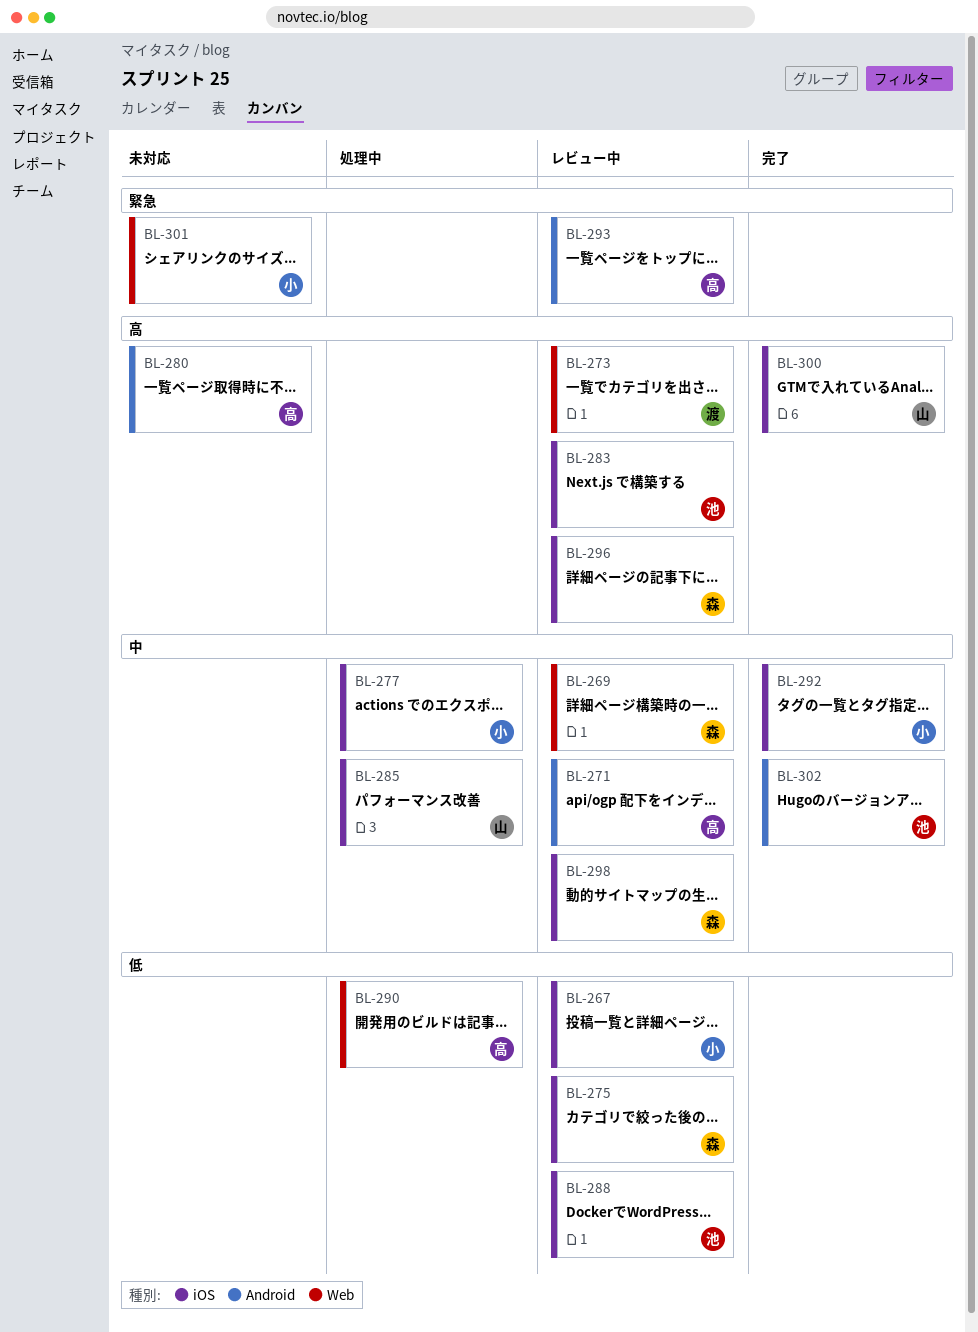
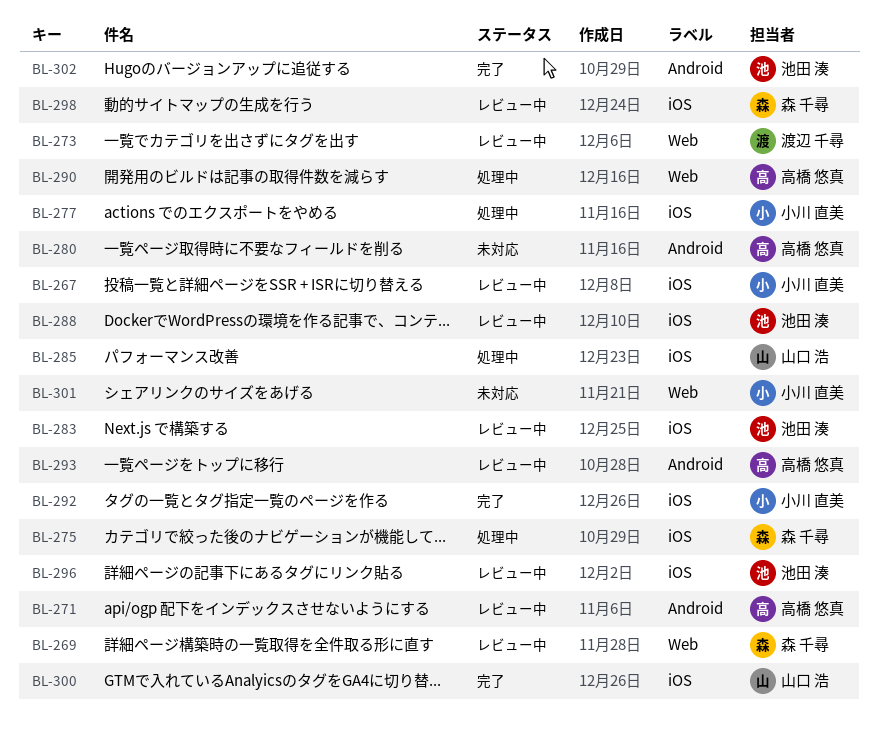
BL-275, status: レビュー中 -> 処理中
BL-296, owner: 森 千尋 -> 池田 湊

